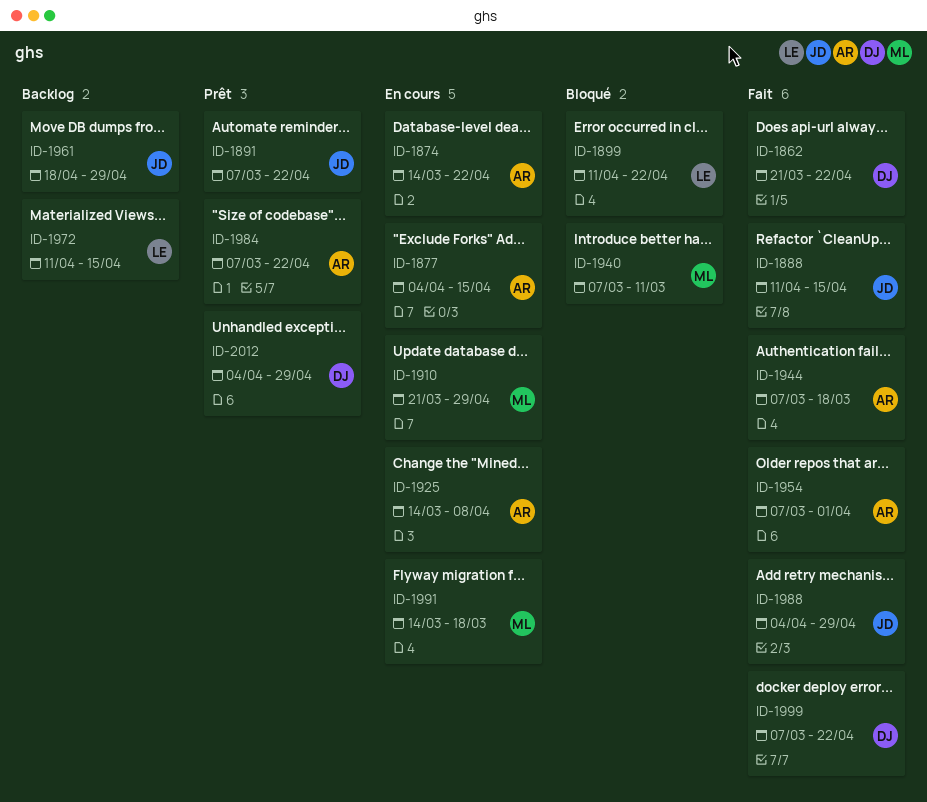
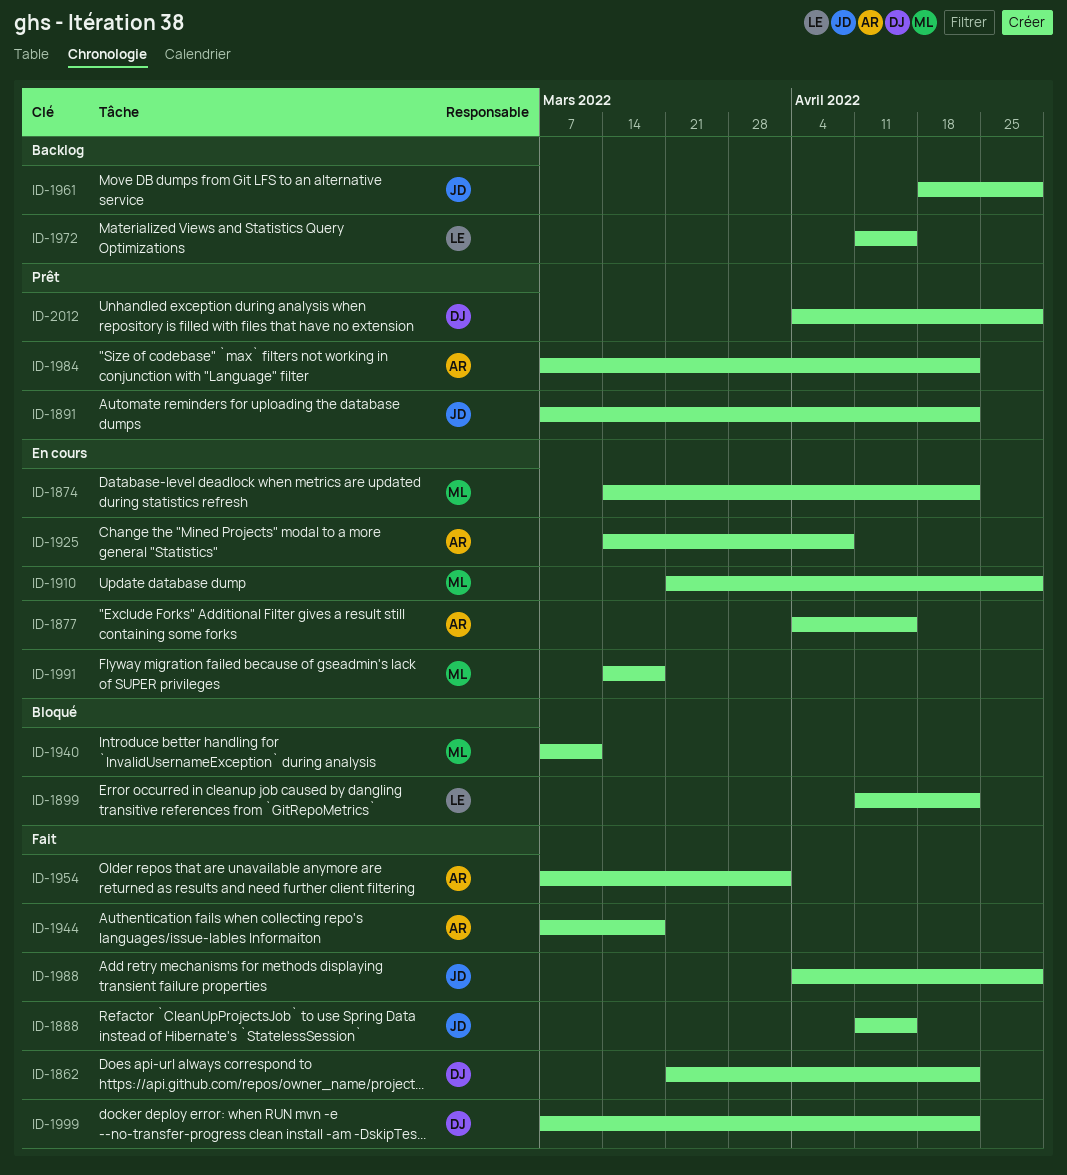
ID-1874, owner: AR -> ML

